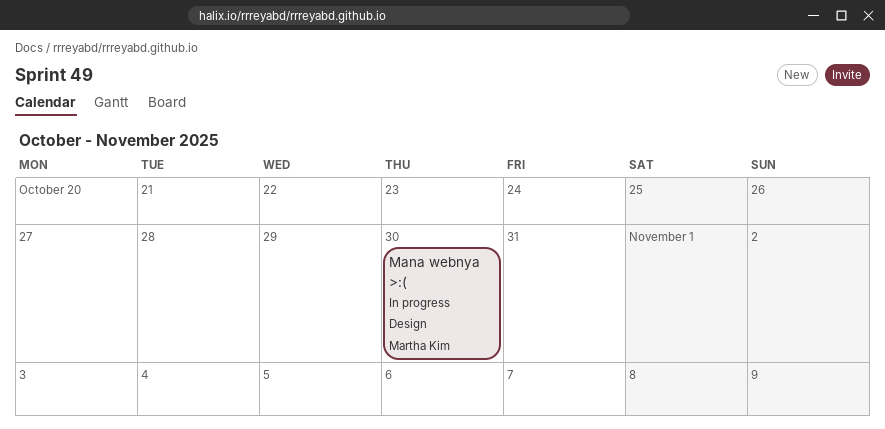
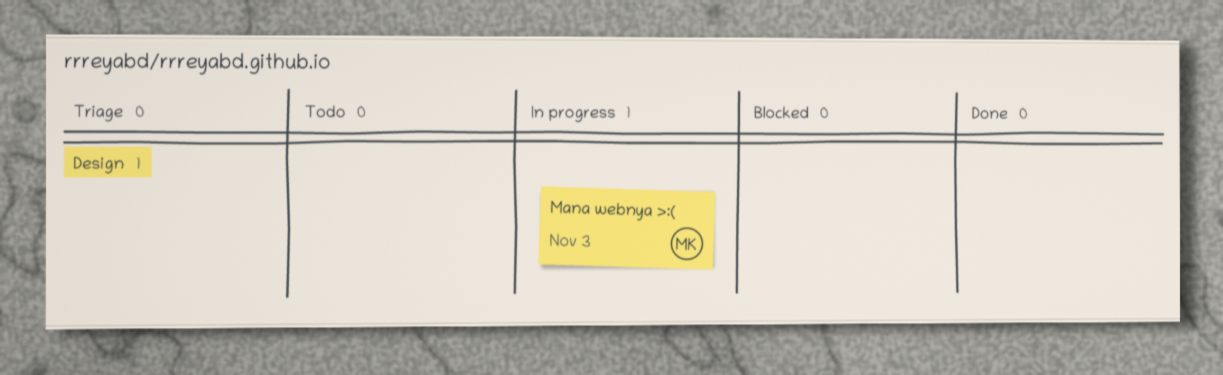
Mana webnya >:(, due: Oct 30 -> Nov 3

